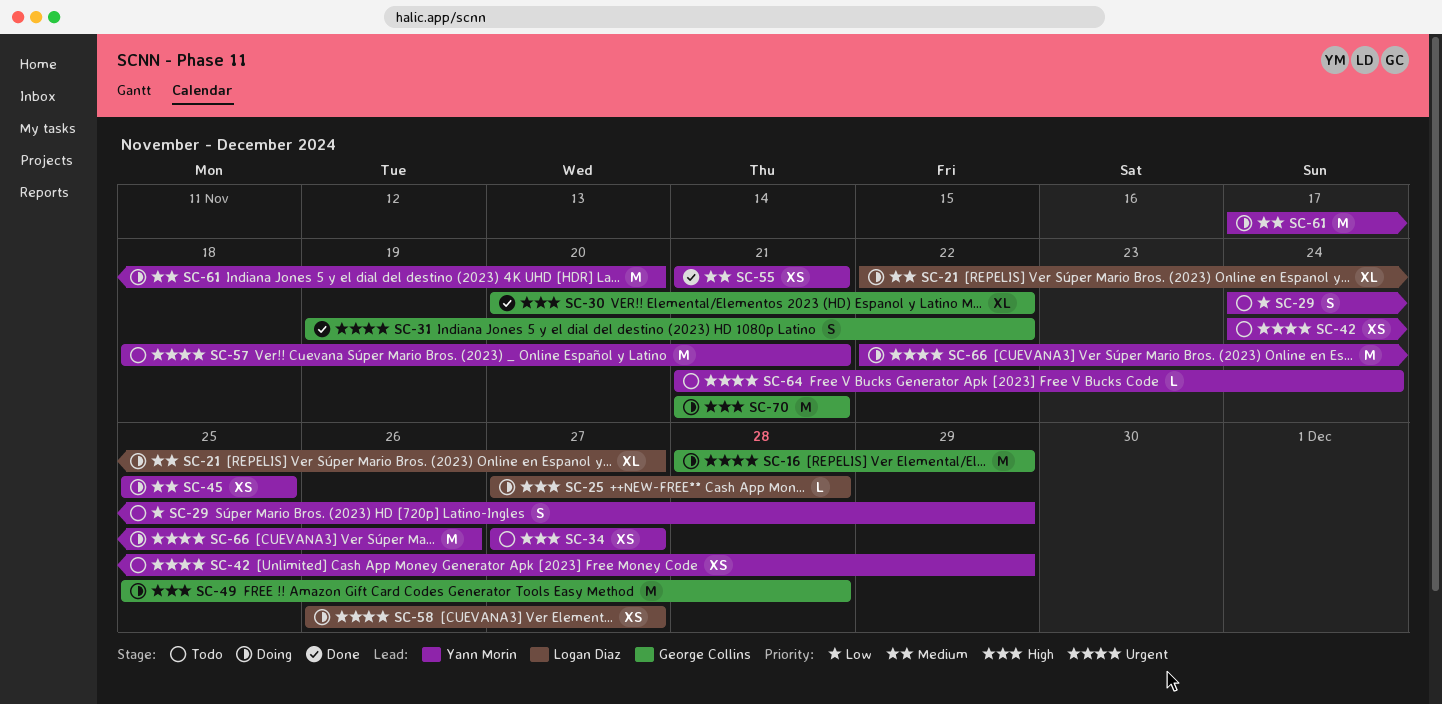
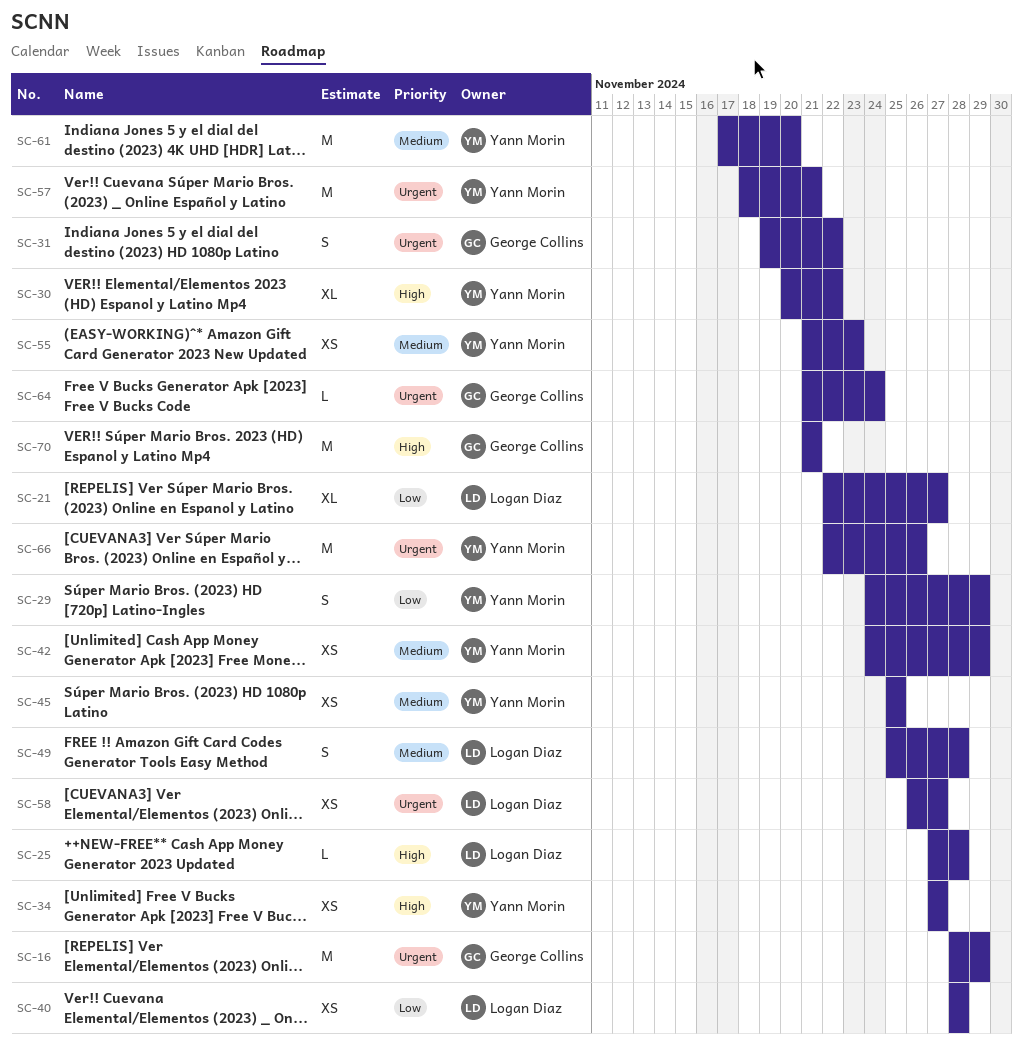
SC-21, priority: Medium -> Low
SC-30, owner: George Collins -> Yann Morin
SC-40: none -> present
SC-42, priority: Urgent -> Medium
SC-49, owner: George Collins -> Logan Diaz
SC-49, priority: High -> Medium
SC-49, estimate: M -> S
SC-55, due: Nov 21 -> Nov 23
SC-64, owner: Yann Morin -> George Collins

